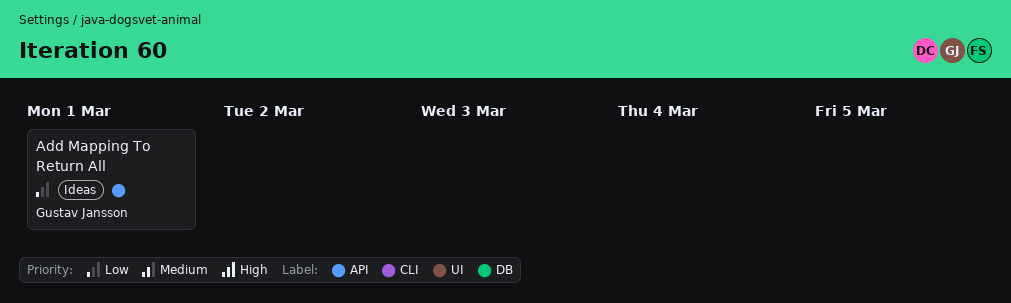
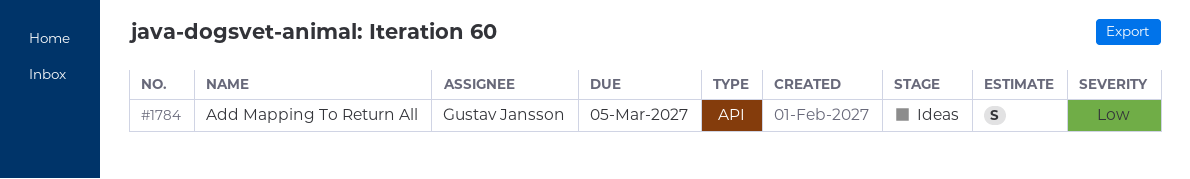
Add Mapping To Return All, due: Mar 1 -> Mar 5

